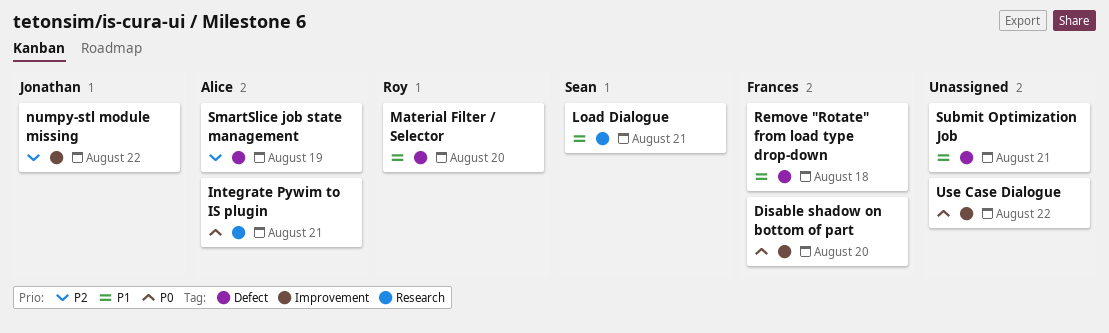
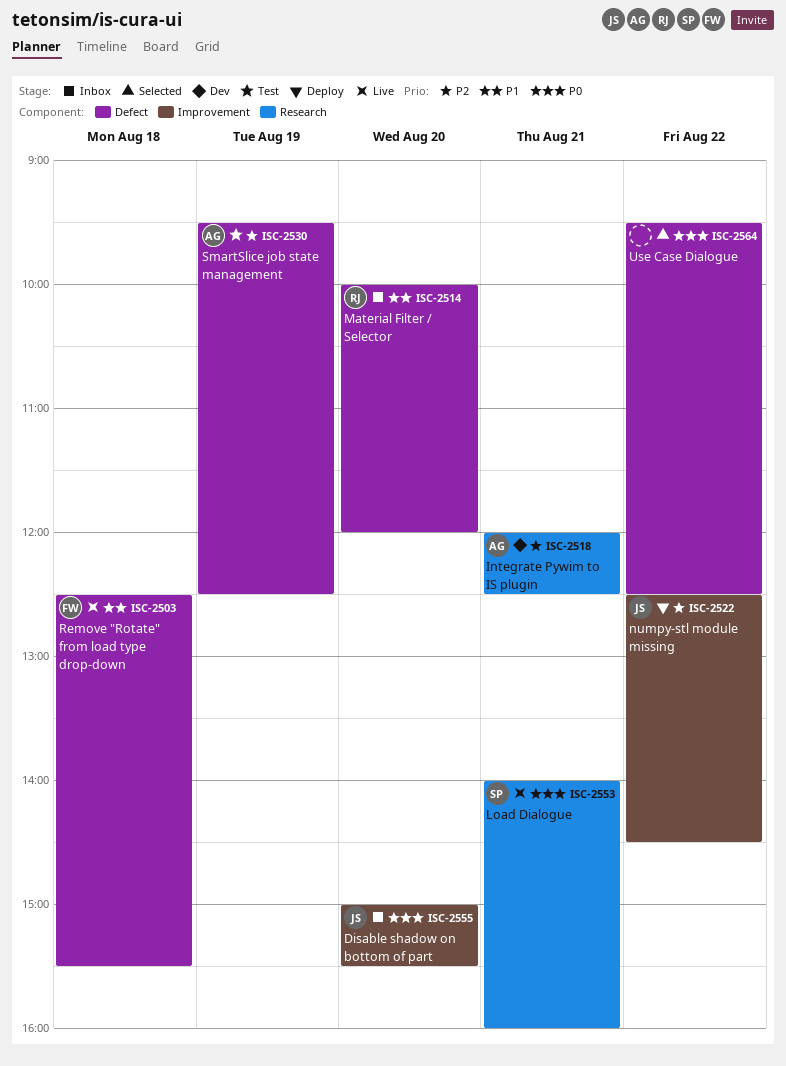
Disable shadow on bottom of part, owner: Frances -> Jonathan
Integrate Pywim to IS plugin, priority: P0 -> P2
Load Dialogue, priority: P1 -> P0
Submit Optimization Job: present -> none
Use Case Dialogue, label: Improvement -> Defect

